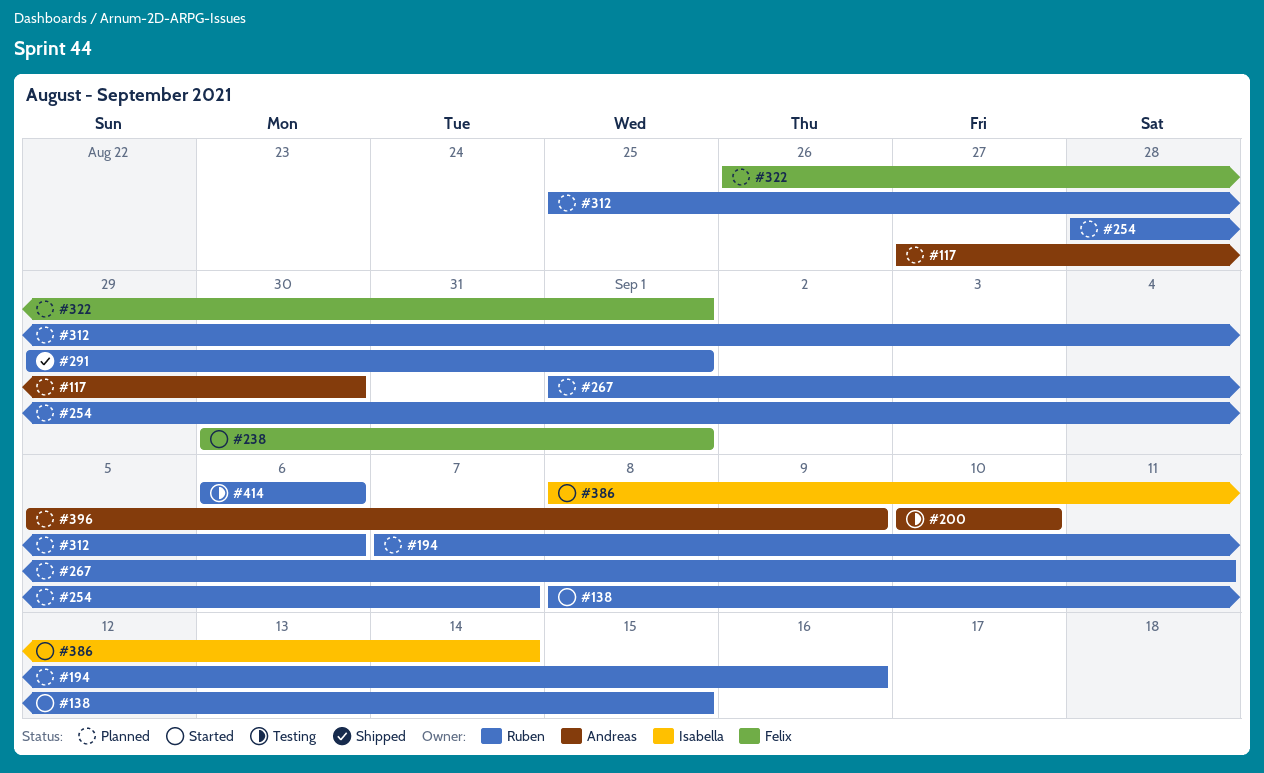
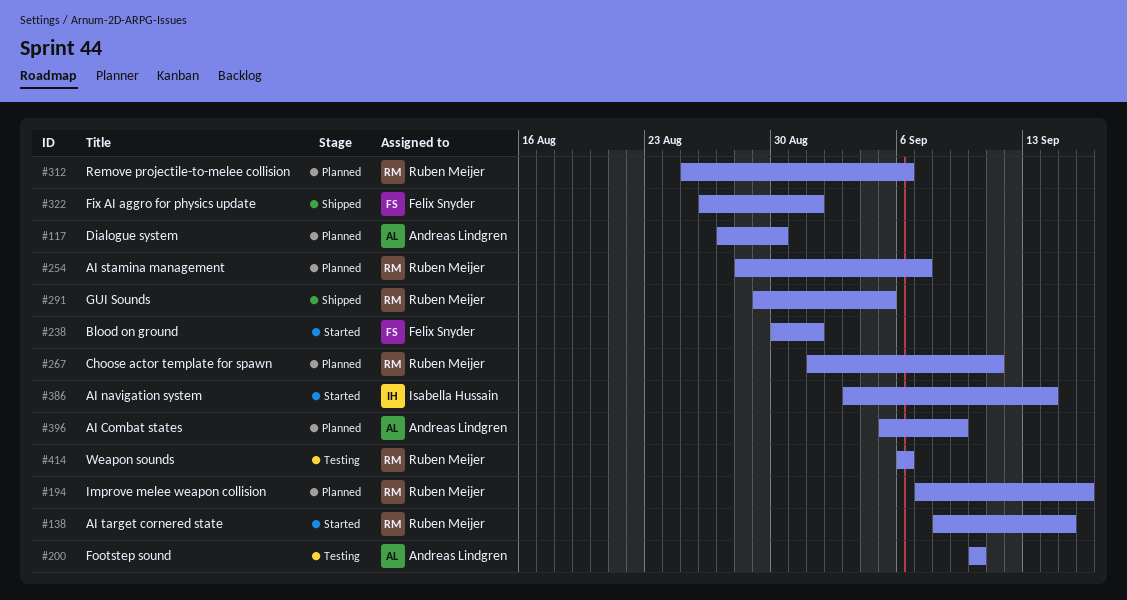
#291, due: Sep 1 -> Sep 5
#322, status: Planned -> Shipped
#386, start: Sep 8 -> Sep 3

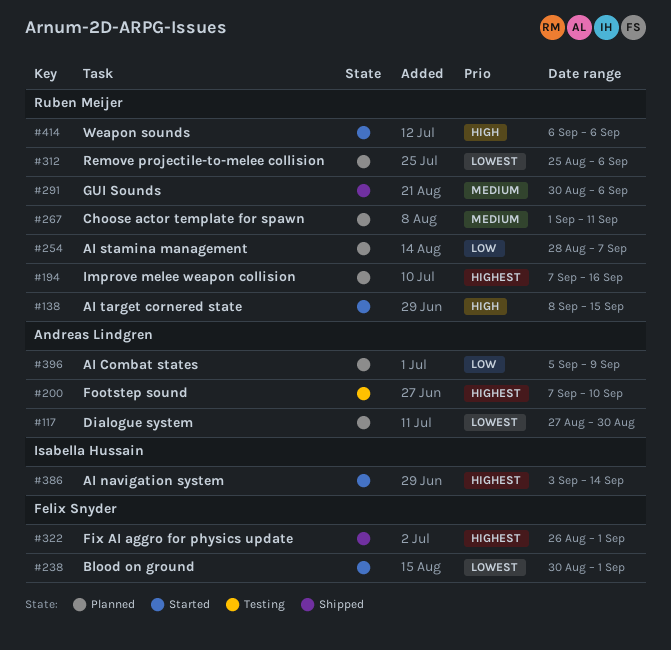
#200, start: Sep 10 -> Sep 7
#291, start: Aug 29 -> Aug 30
#291, due: Sep 5 -> Sep 6
#414, status: Testing -> Started

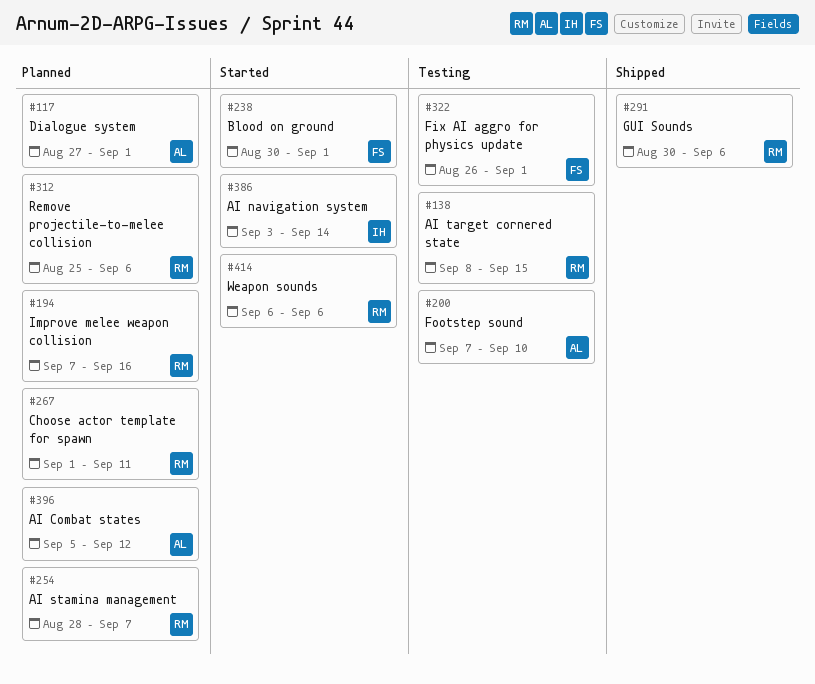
#117, due: Aug 30 -> Sep 1
#138, status: Started -> Testing
#322, status: Shipped -> Testing
#396, due: Sep 9 -> Sep 12

